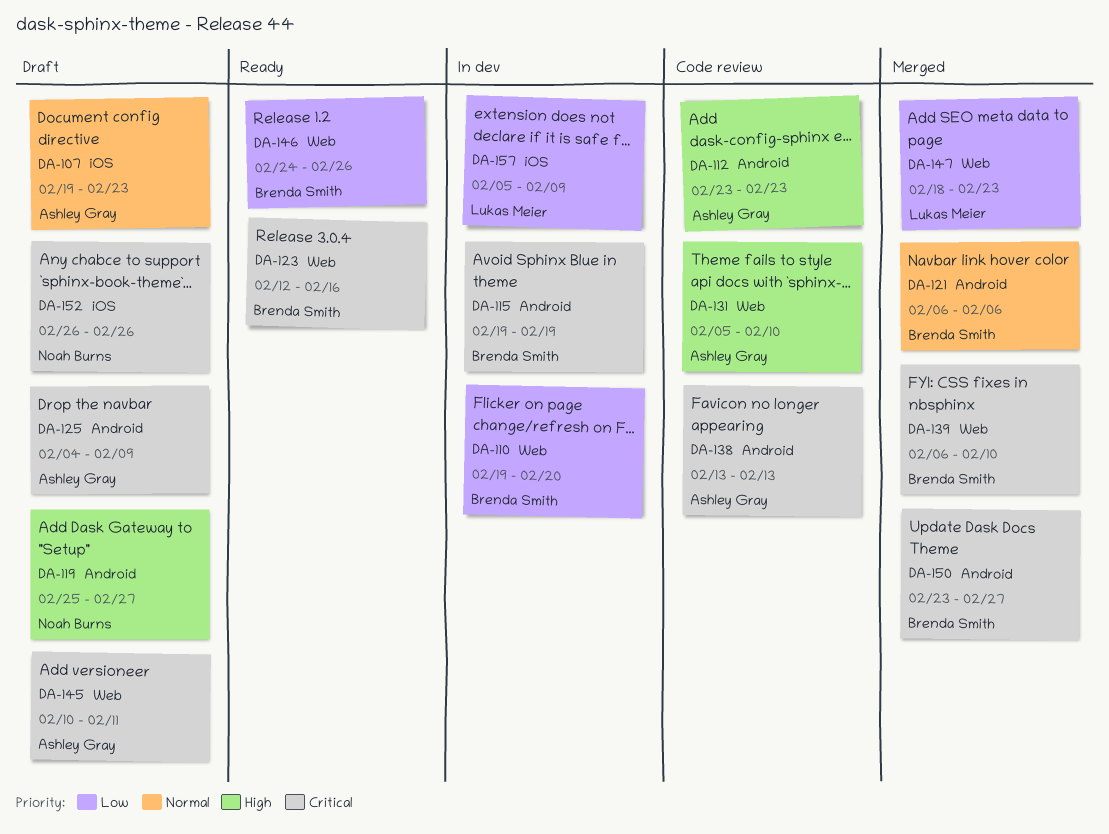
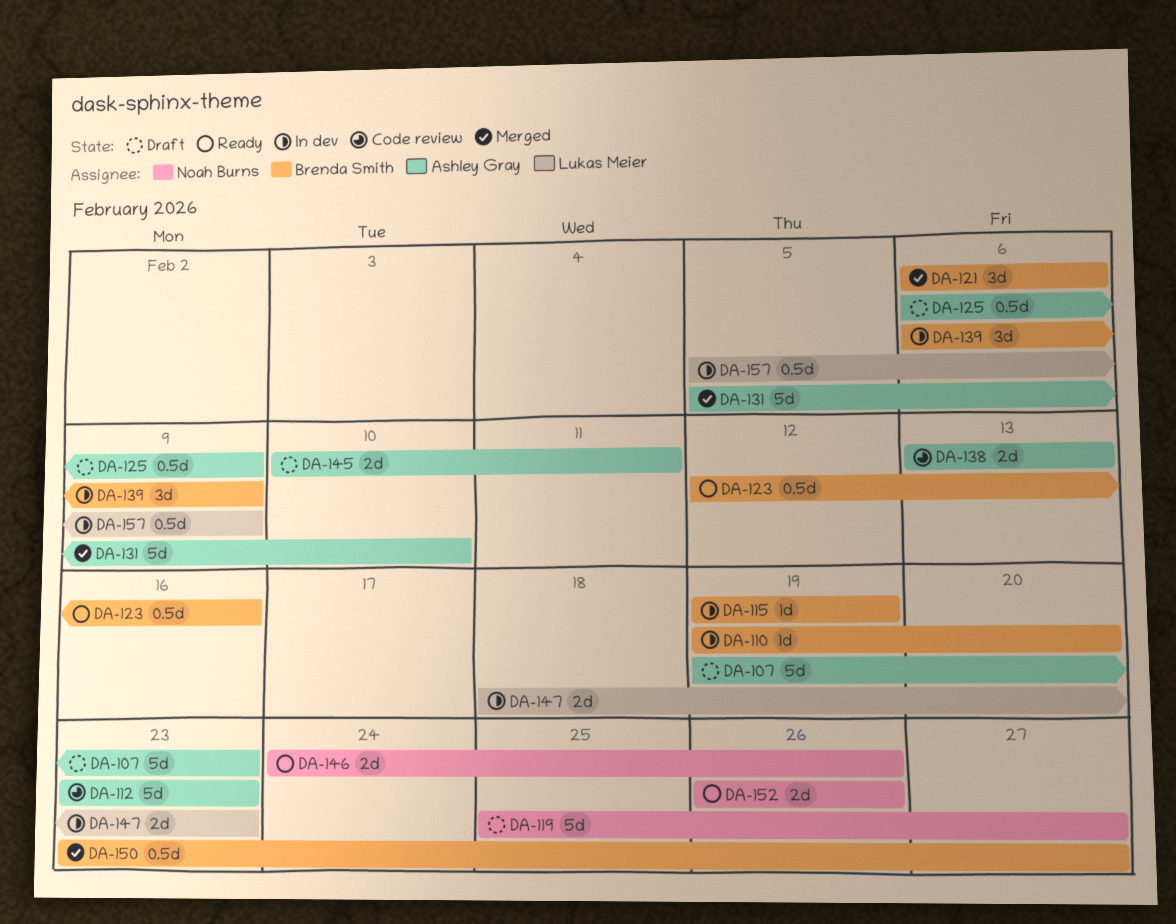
DA-125, start: Feb 4 -> Feb 6
DA-131, status: Code review -> Merged
DA-139, status: Merged -> In dev
DA-139, due: Feb 10 -> Feb 9
DA-146, owner: Brenda Smith -> Noah Burns
DA-147, status: Merged -> In dev
DA-152, status: Draft -> Ready

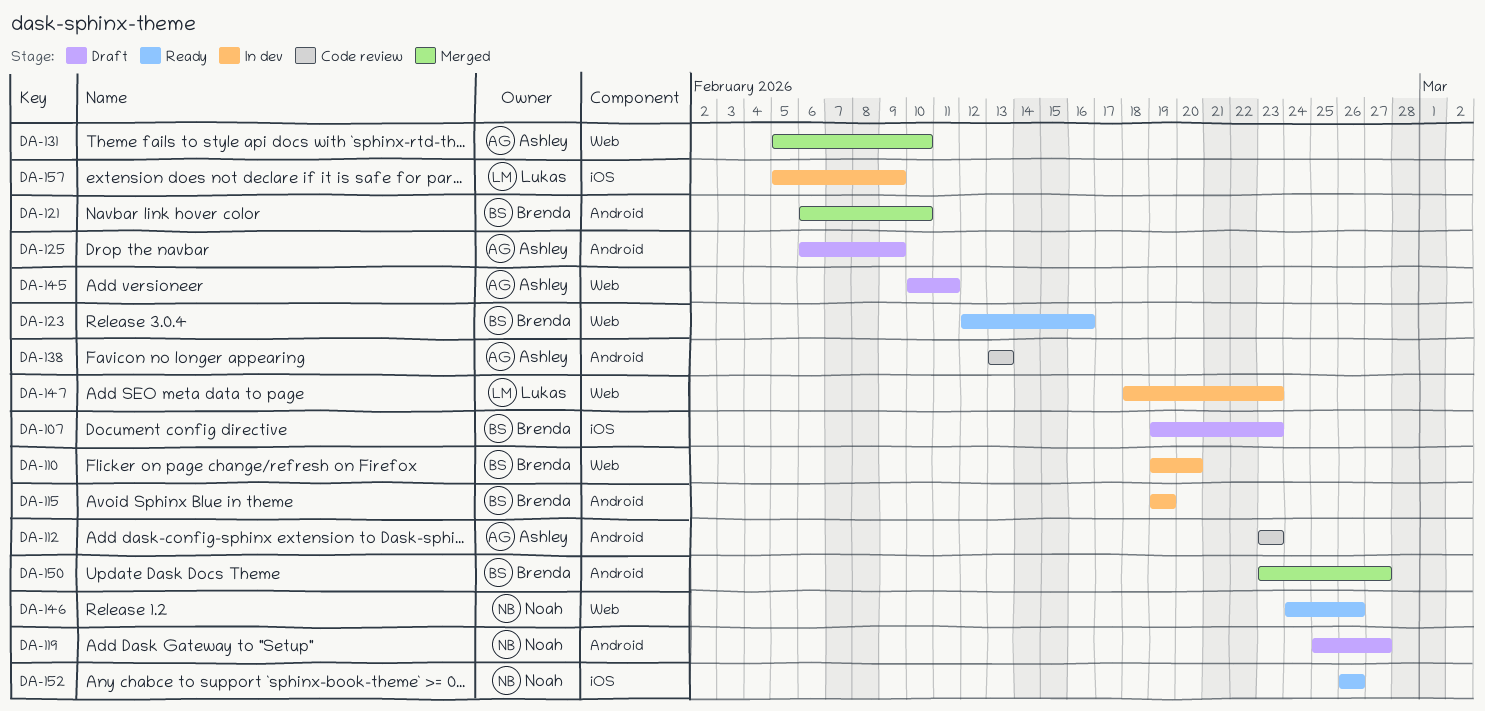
DA-107, owner: Ashley Gray -> Brenda Smith
DA-121, due: Feb 6 -> Feb 10
DA-139: present -> none

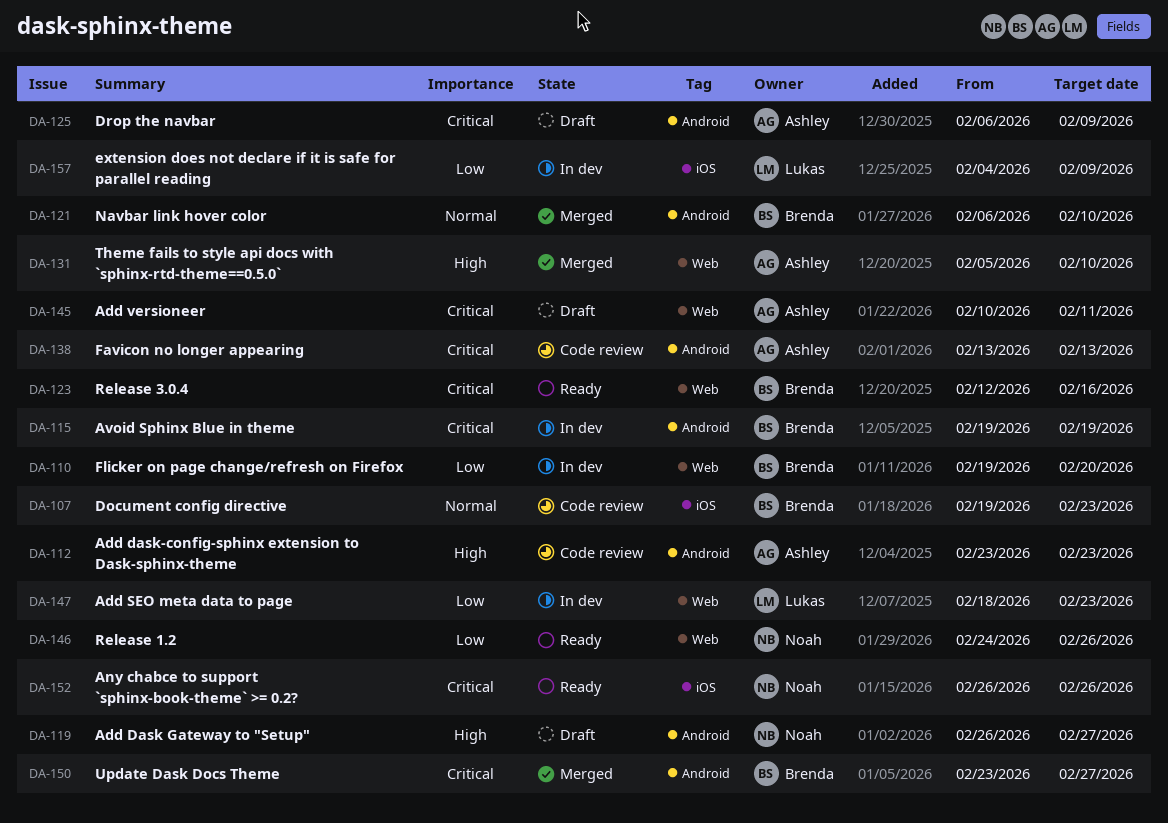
DA-107, status: Draft -> Code review
DA-119, start: Feb 25 -> Feb 26
DA-157, start: Feb 5 -> Feb 4

